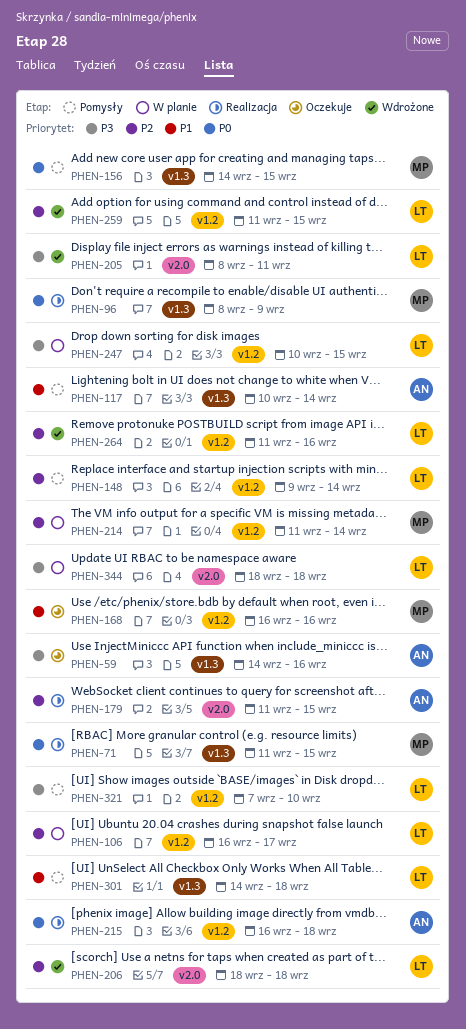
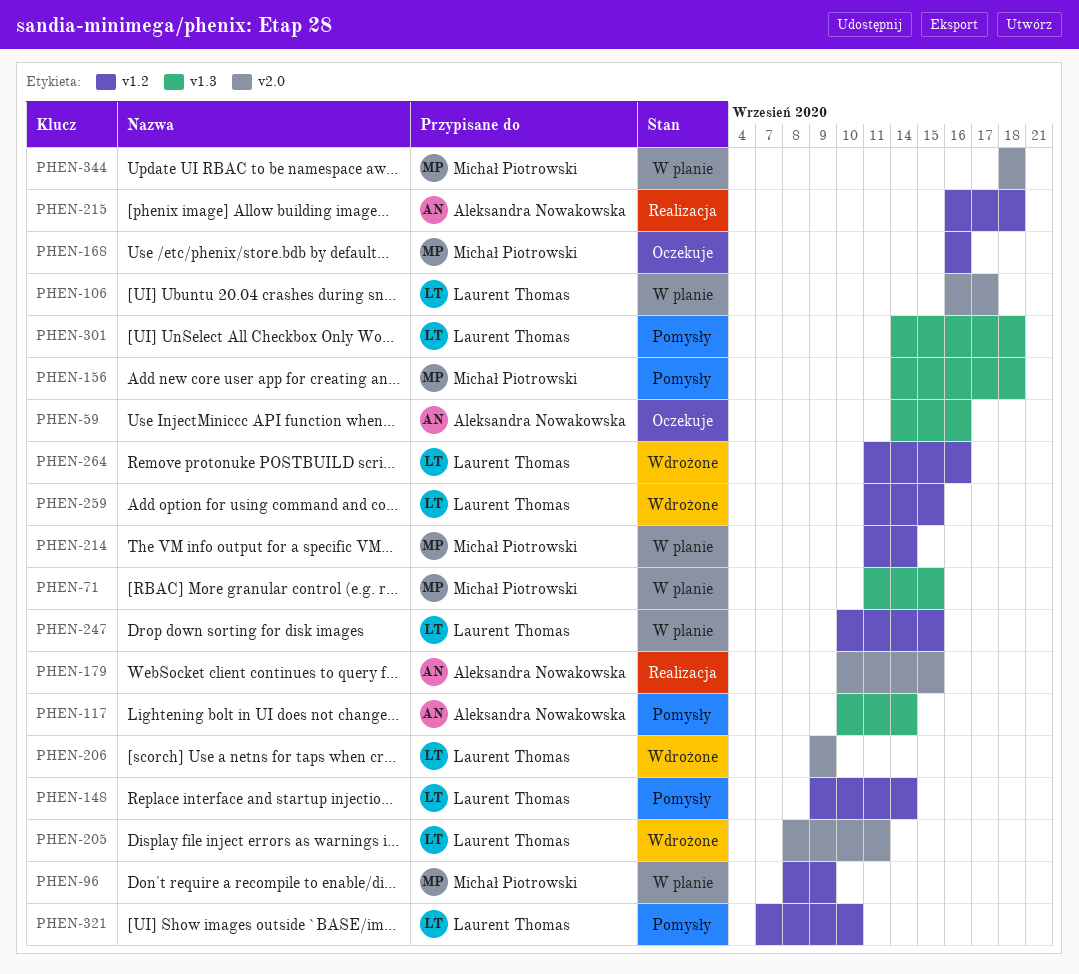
PHEN-71, status: Realizacja -> W planie
PHEN-96, status: Realizacja -> W planie
PHEN-96, label: v1.3 -> v1.2
PHEN-106, label: v1.2 -> v2.0
PHEN-156, due: Sep 15 -> Sep 18
PHEN-179, start: Sep 11 -> Sep 10
PHEN-206, start: Sep 18 -> Sep 9
PHEN-206, due: Sep 18 -> Sep 9
PHEN-344, owner: Laurent Thomas -> Michał Piotrowski

